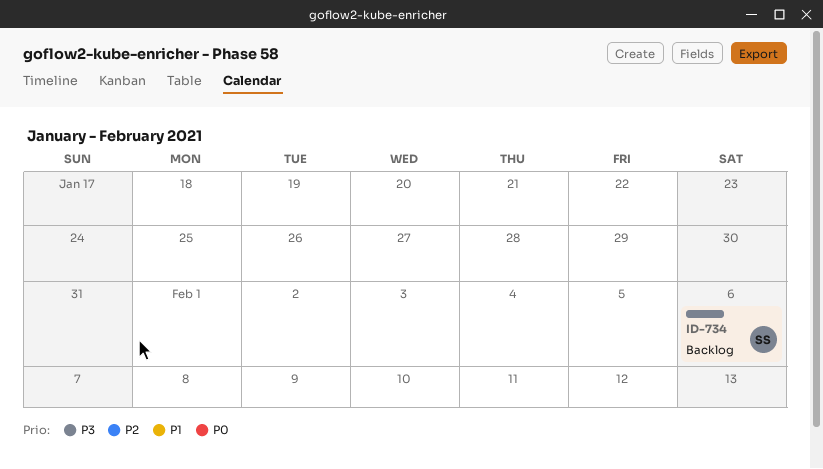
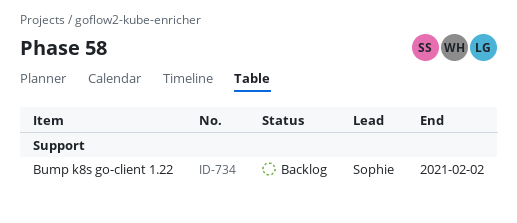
ID-734, due: Feb 6 -> Feb 2

